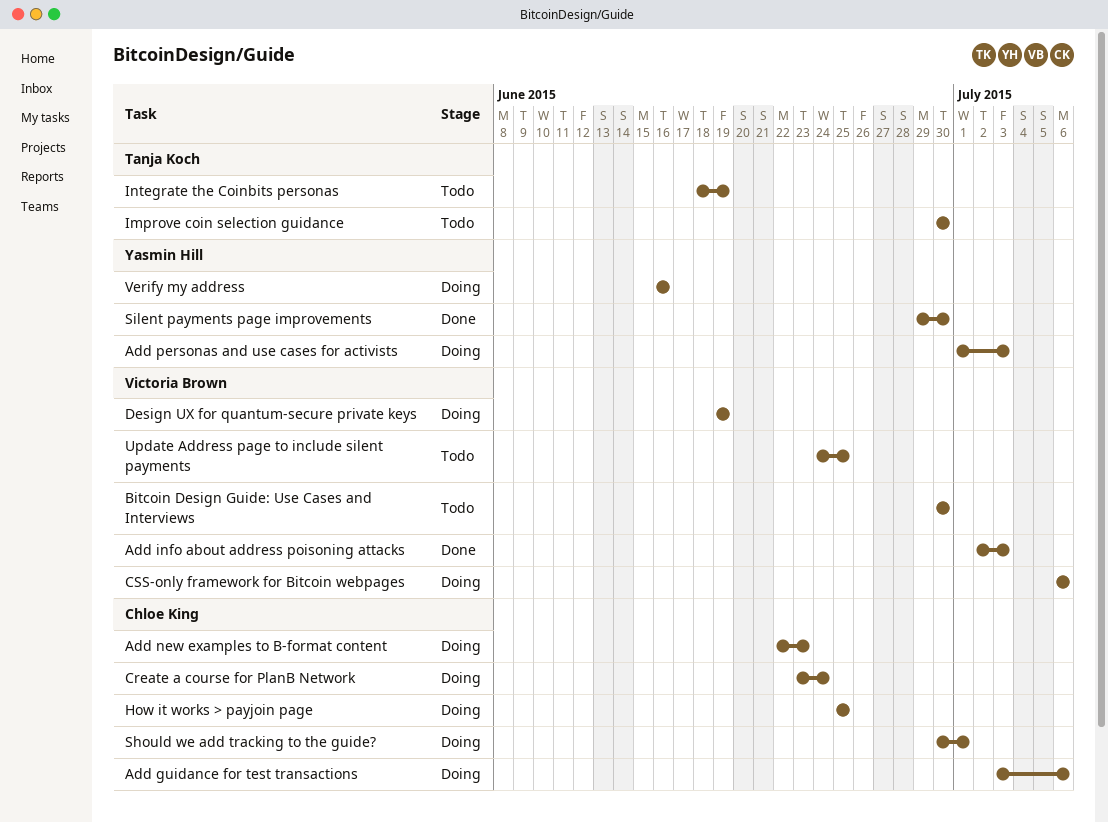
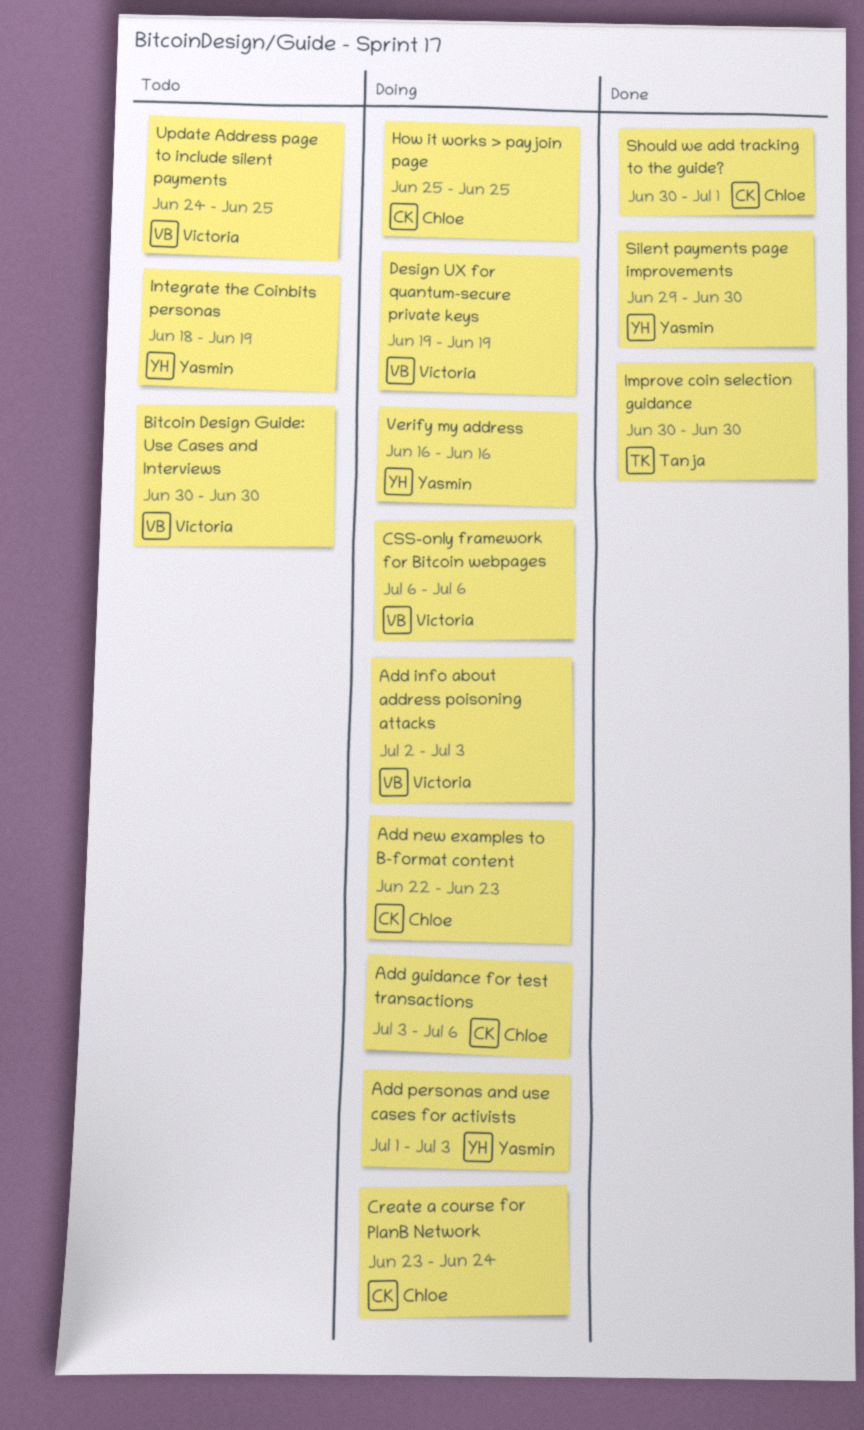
Add info about address poisoning attacks, status: Done -> Doing
Improve coin selection guidance, status: Todo -> Done
Integrate the Coinbits personas, owner: Tanja Koch -> Yasmin Hill
Should we add tracking to the guide?, status: Doing -> Done

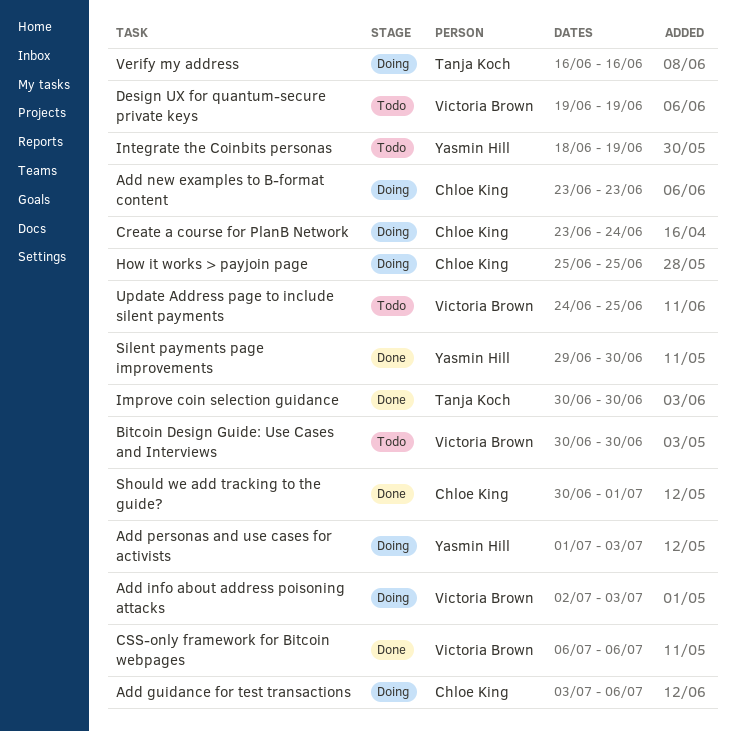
Add new examples to B-format content, start: Jun 22 -> Jun 23
CSS-only framework for Bitcoin webpages, status: Doing -> Done
Design UX for quantum-secure private keys, status: Doing -> Todo
Verify my address, owner: Yasmin Hill -> Tanja Koch

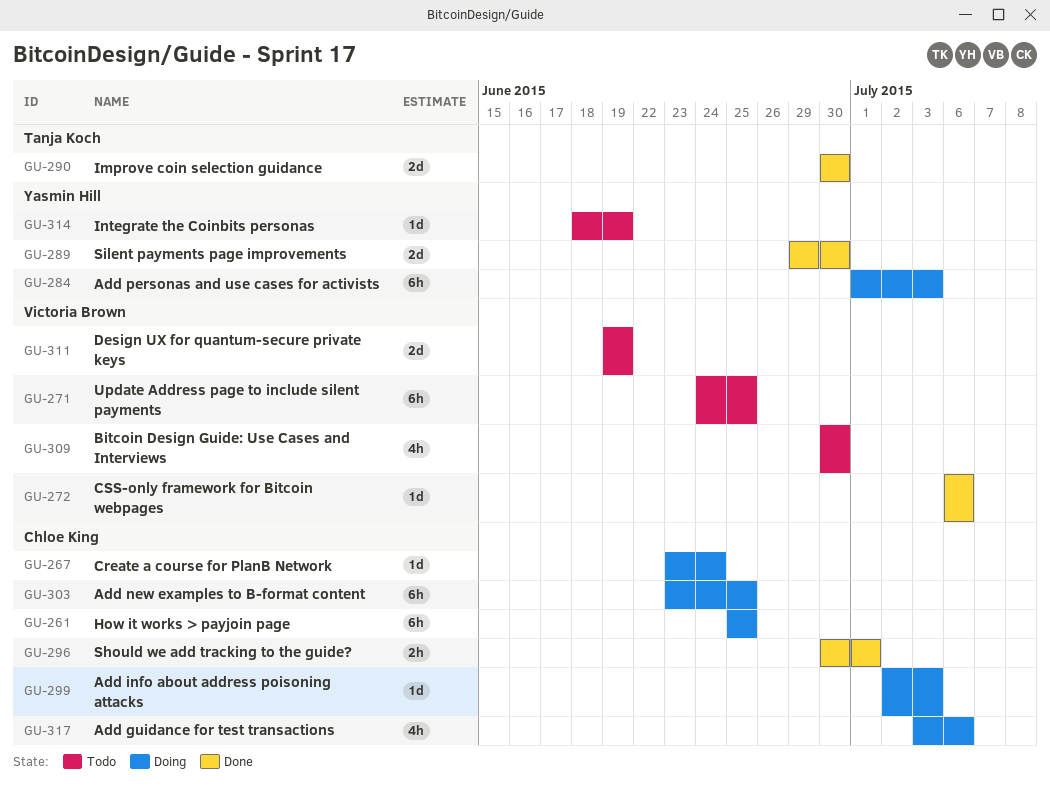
Add info about address poisoning attacks, owner: Victoria Brown -> Chloe King
Add new examples to B-format content, due: Jun 23 -> Jun 25
Verify my address: present -> none

